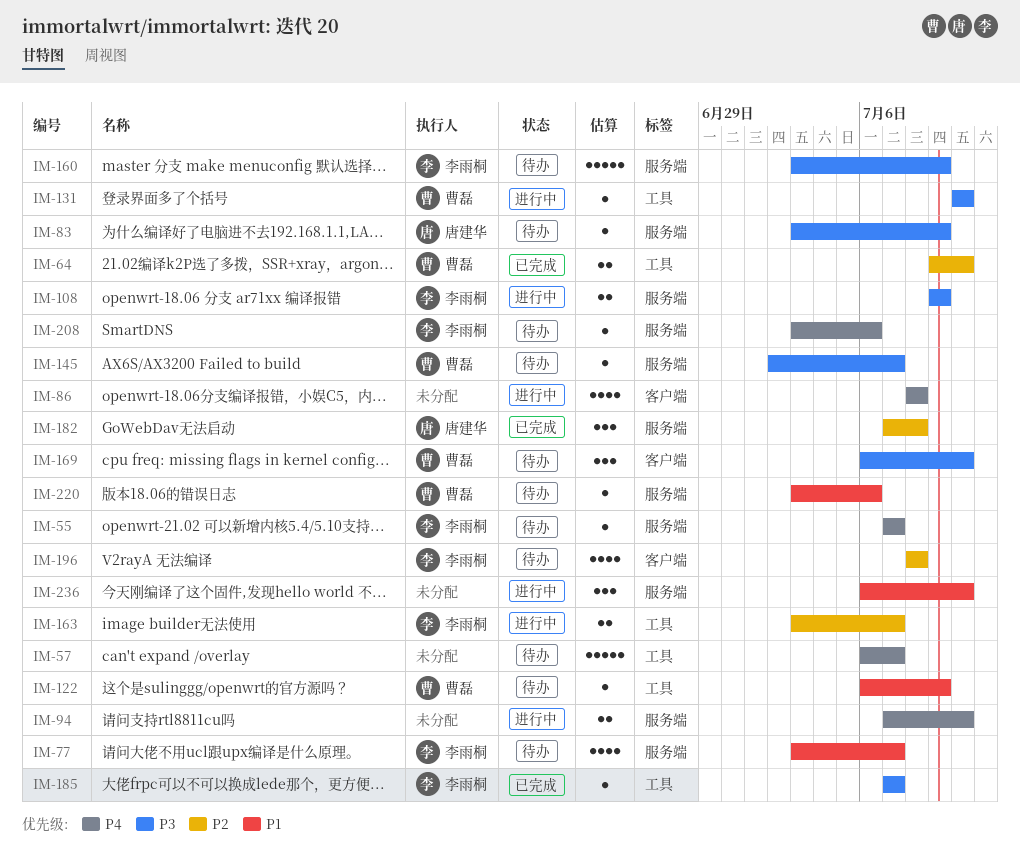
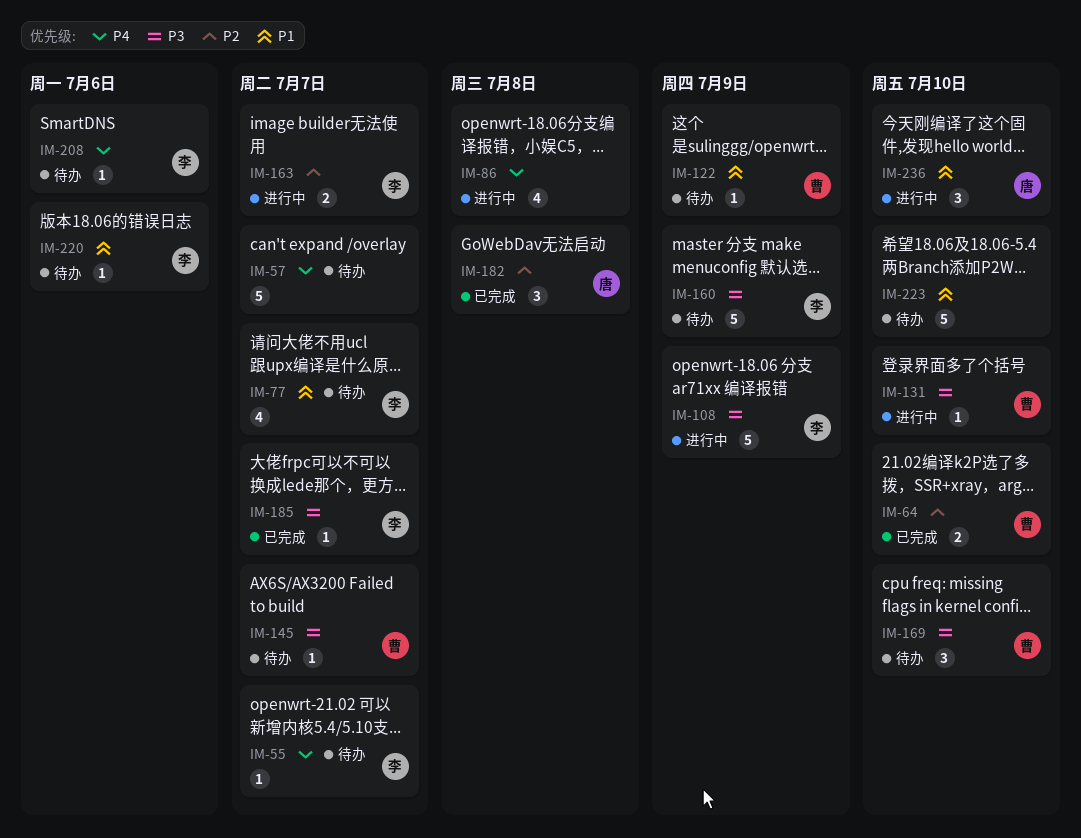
IM-83: present -> none
IM-94: present -> none
IM-108, estimate: 2 -> 5
IM-196: present -> none
IM-220, owner: 曹磊 -> 李雨桐
IM-223: none -> present
IM-236, owner: none -> 唐建华

